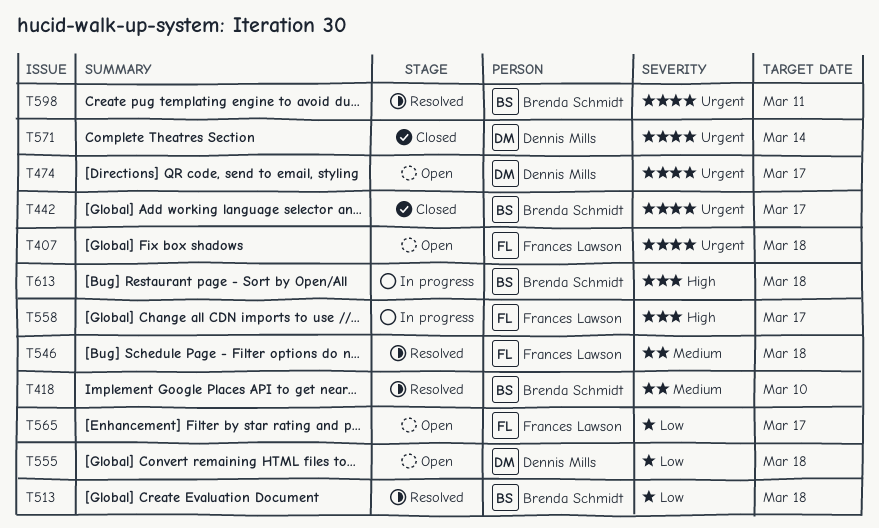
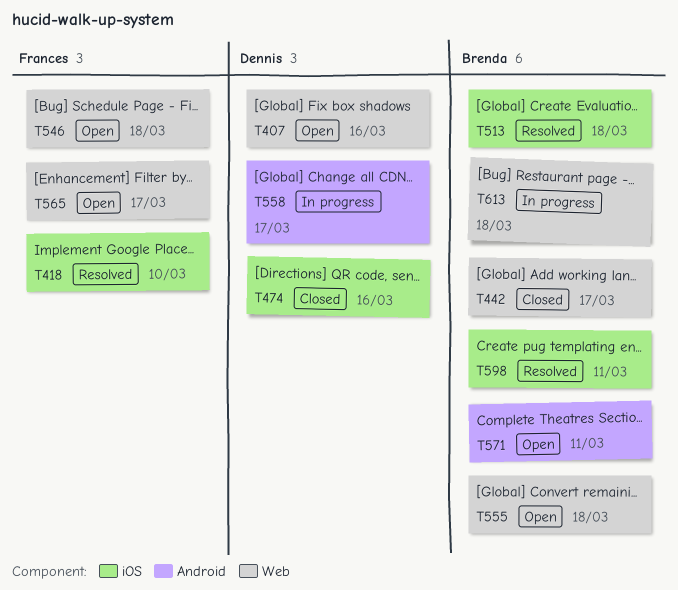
T407, owner: Frances Lawson -> Dennis Mills
T407, due: Mar 18 -> Mar 16
T418, owner: Brenda Schmidt -> Frances Lawson
T474, status: Open -> Closed
T474, due: Mar 17 -> Mar 16
T546, status: Resolved -> Open
T555, owner: Dennis Mills -> Brenda Schmidt
T558, owner: Frances Lawson -> Dennis Mills
T571, status: Closed -> Open
T571, owner: Dennis Mills -> Brenda Schmidt
T571, due: Mar 14 -> Mar 11

